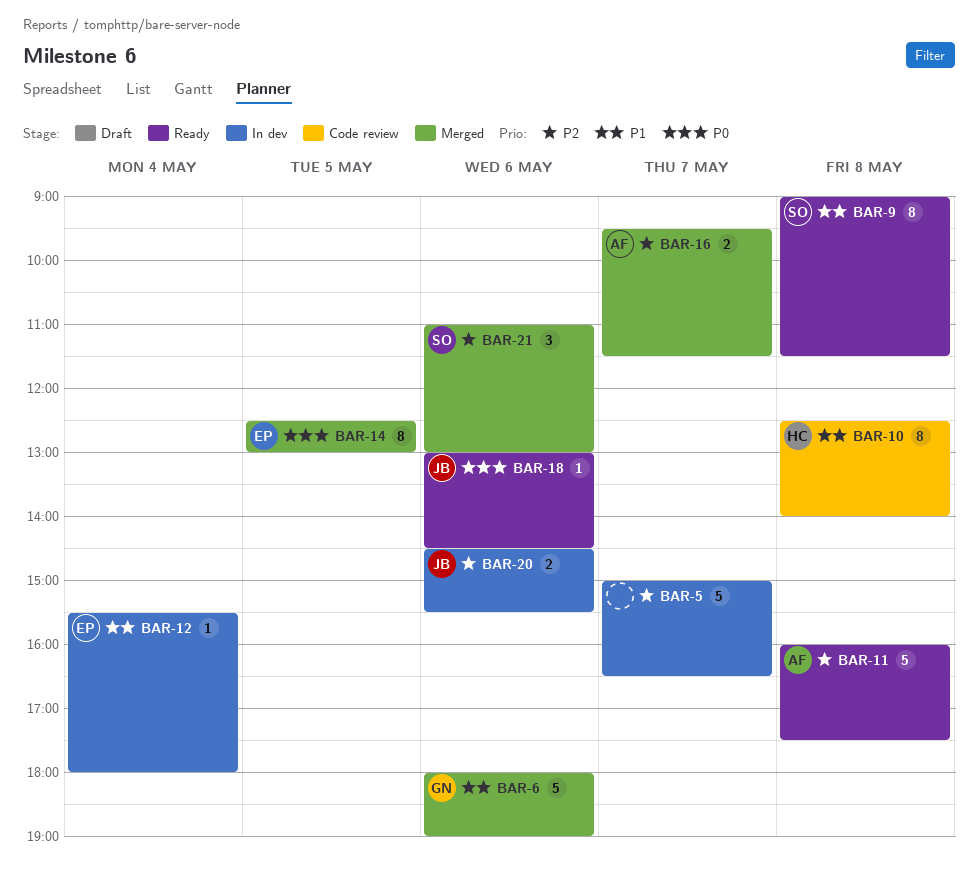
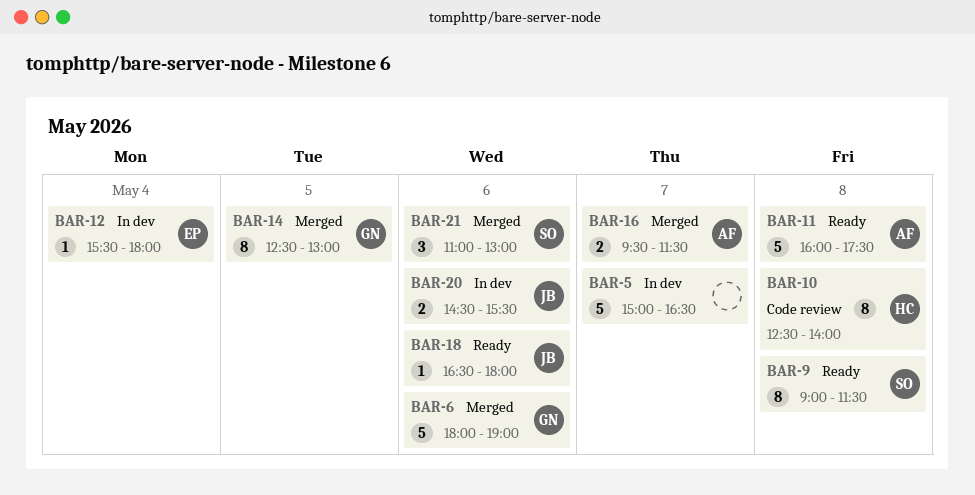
BAR-14, owner: EP -> GN
BAR-18, begins: 13:00 -> 16:30
BAR-18, ends: 14:30 -> 18:00

